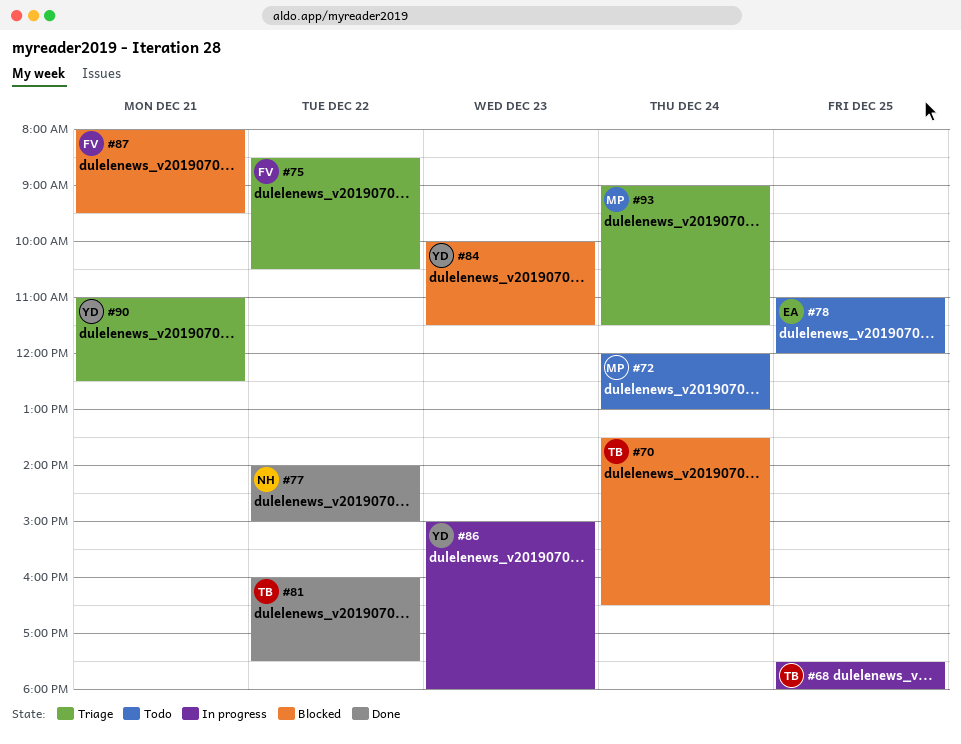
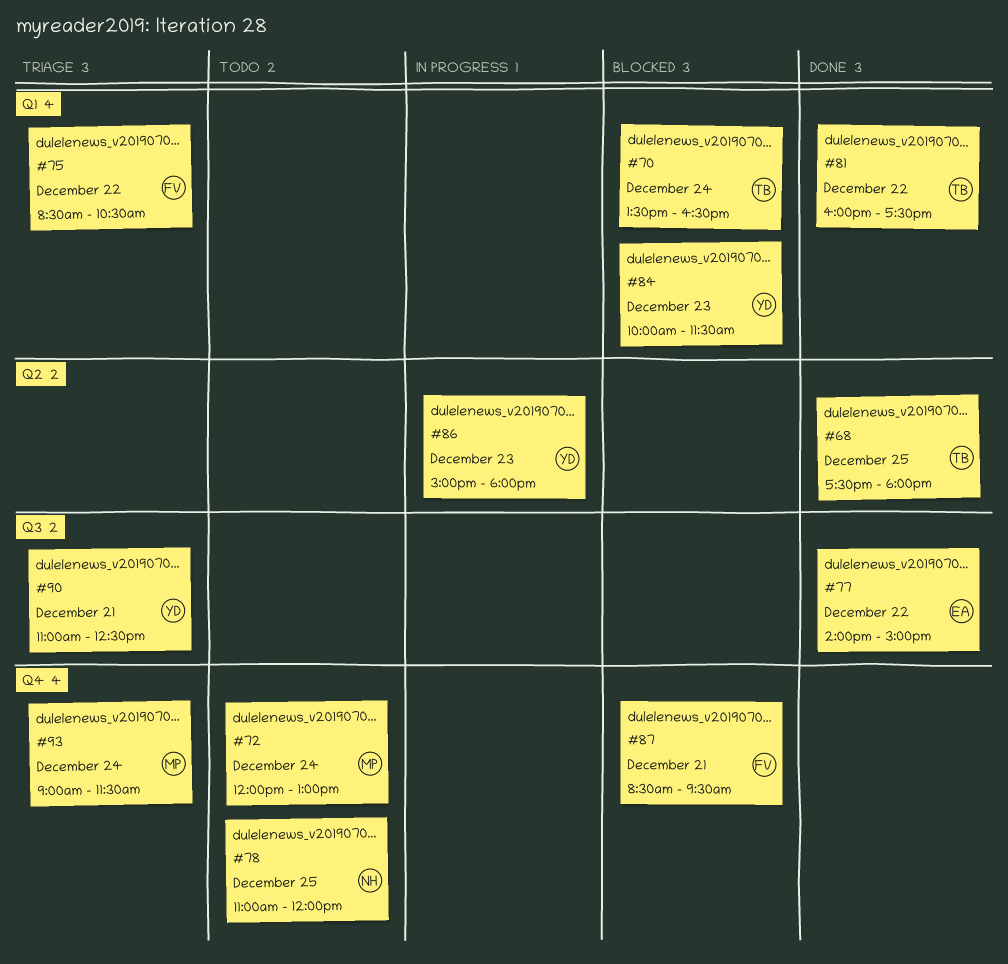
#68, status: In progress -> Done
#77, owner: NH -> EA
#78, owner: EA -> NH
#87, begins: 08:00 -> 08:30

